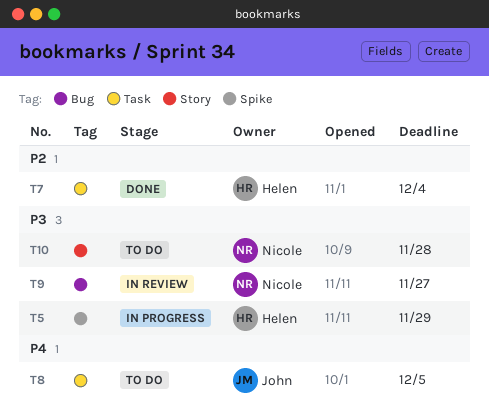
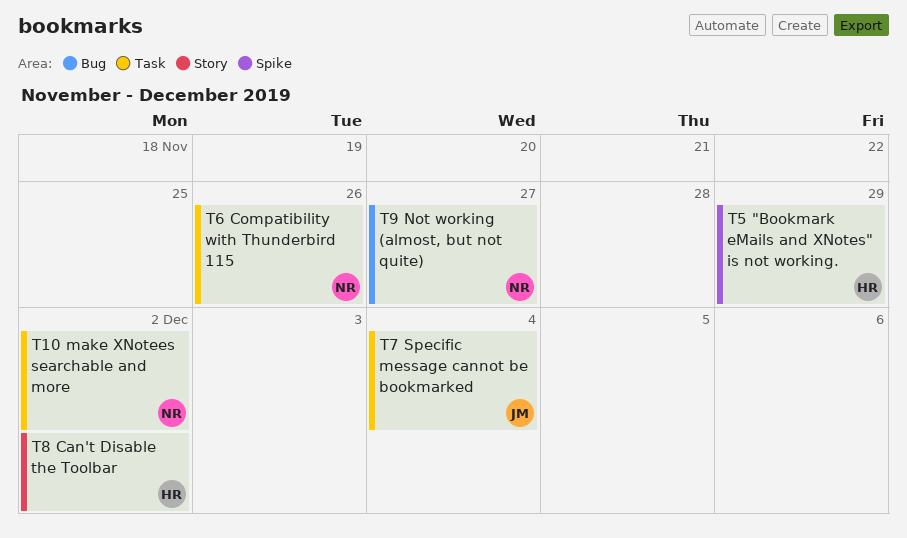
T6: none -> present
T7, owner: Helen -> John
T8, owner: John -> Helen
T8, label: Task -> Story
T8, due: Dec 5 -> Dec 2
T10, label: Story -> Task
T10, due: Nov 28 -> Dec 2

